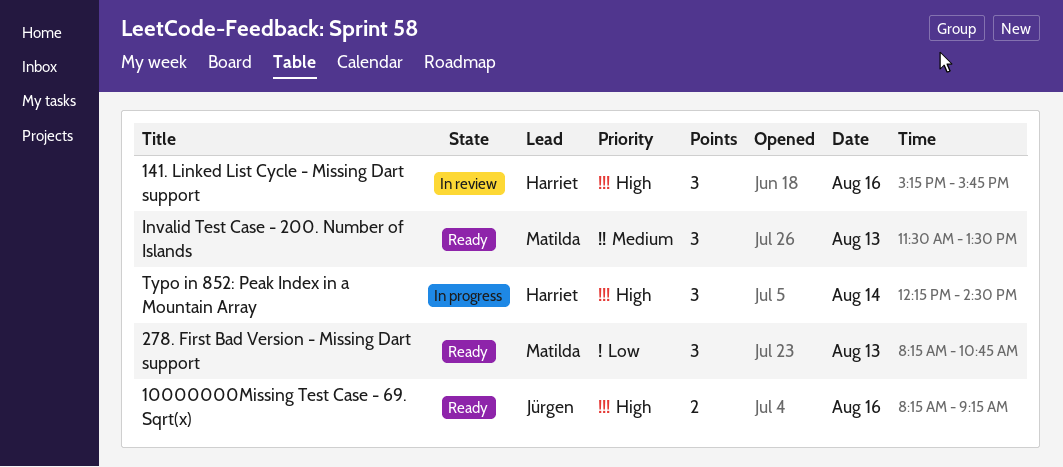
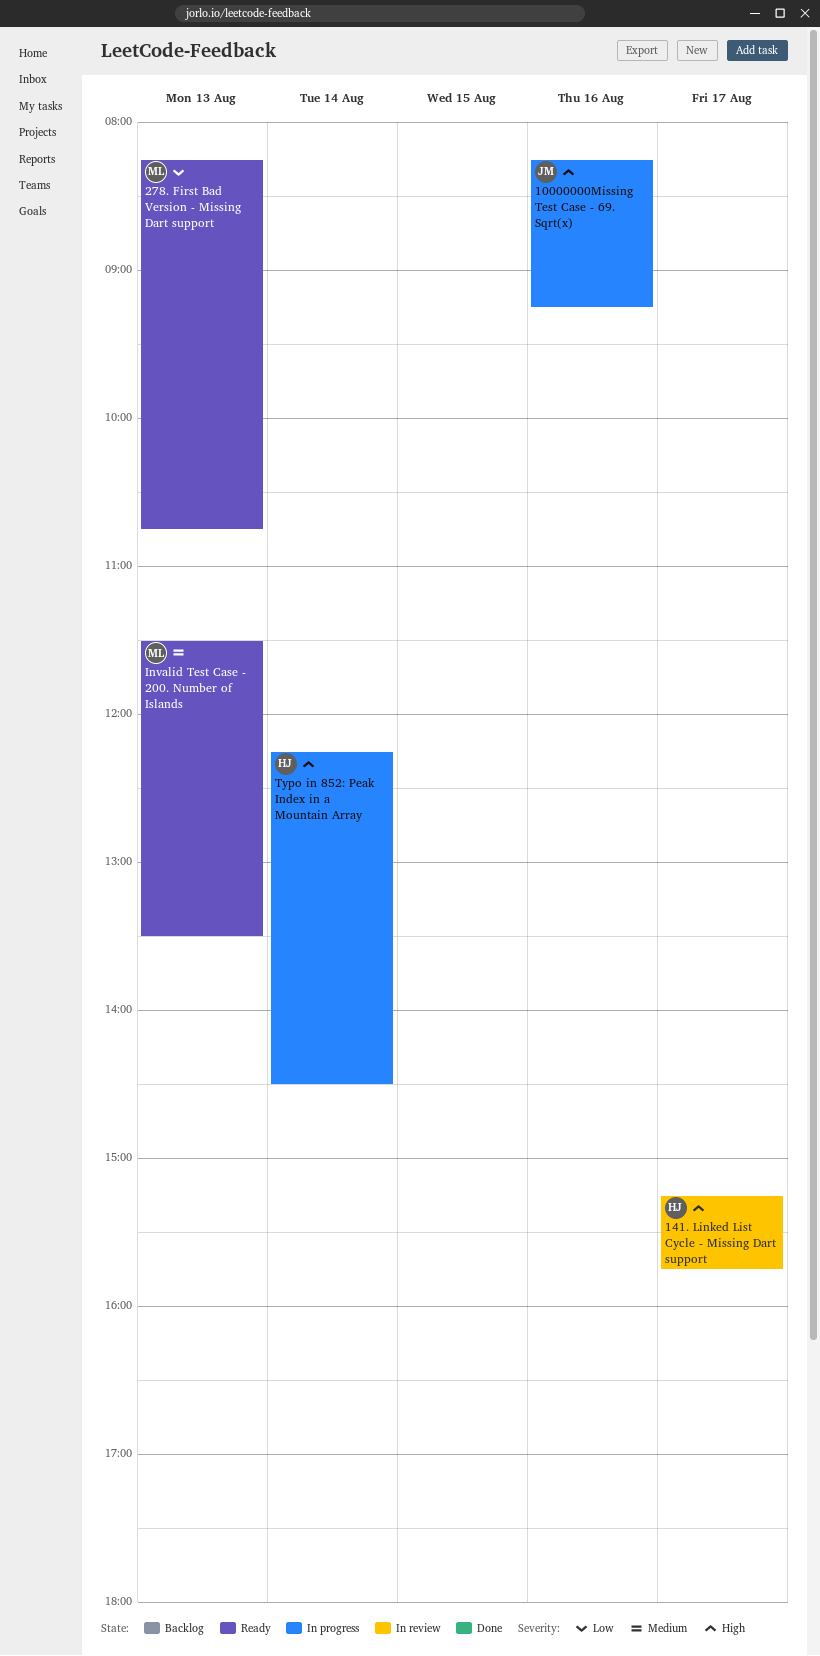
10000000Missing Test Case - 69. Sqrt(x), status: Ready -> In progress
141. Linked List Cycle - Missing Dart support, day: Aug 16 -> Aug 17

